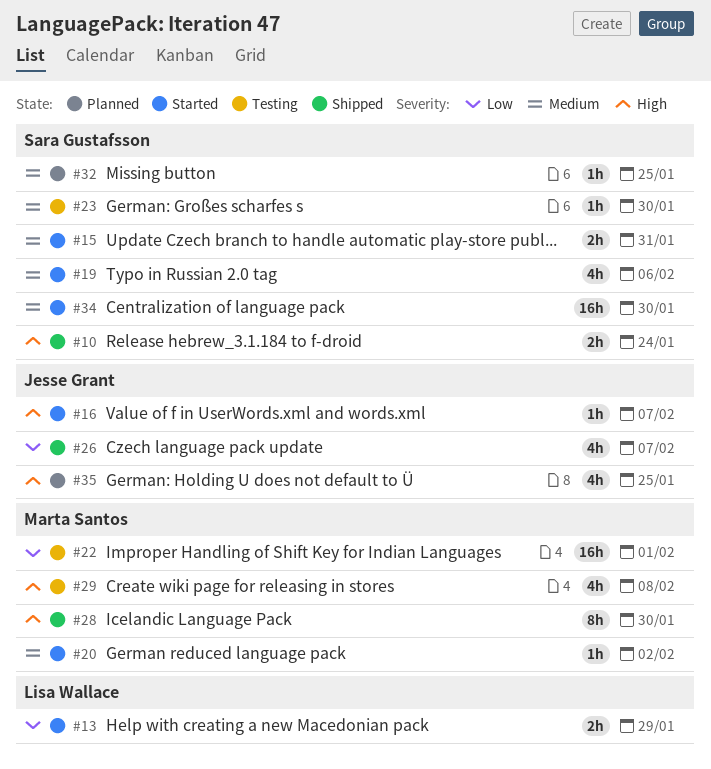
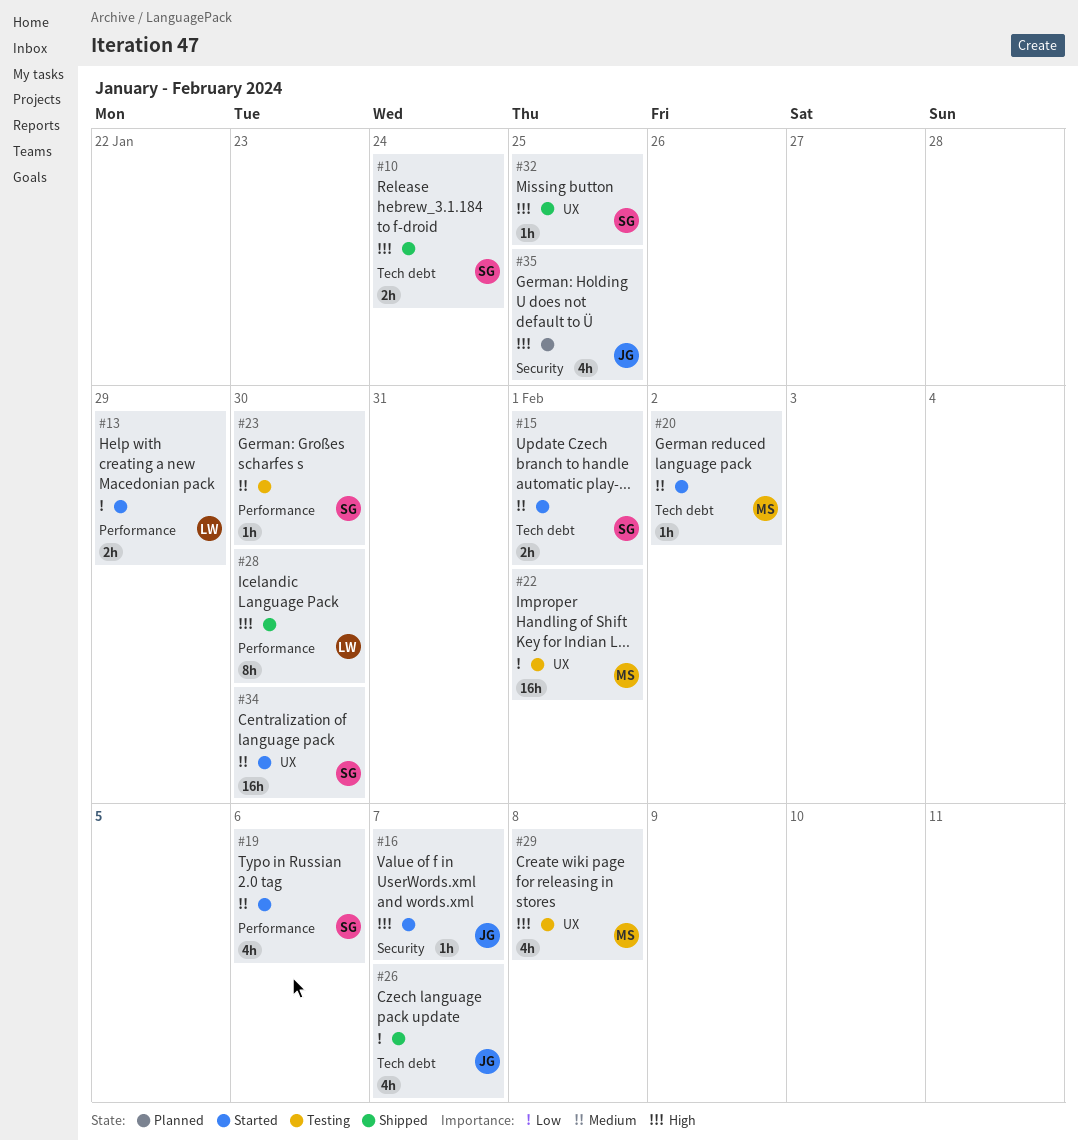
#15, due: Jan 31 -> Feb 1
#28, owner: Marta Santos -> Lisa Wallace
#32, status: Planned -> Shipped
#32, priority: Medium -> High

